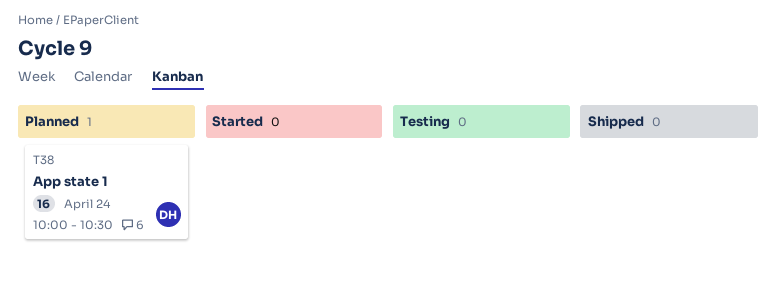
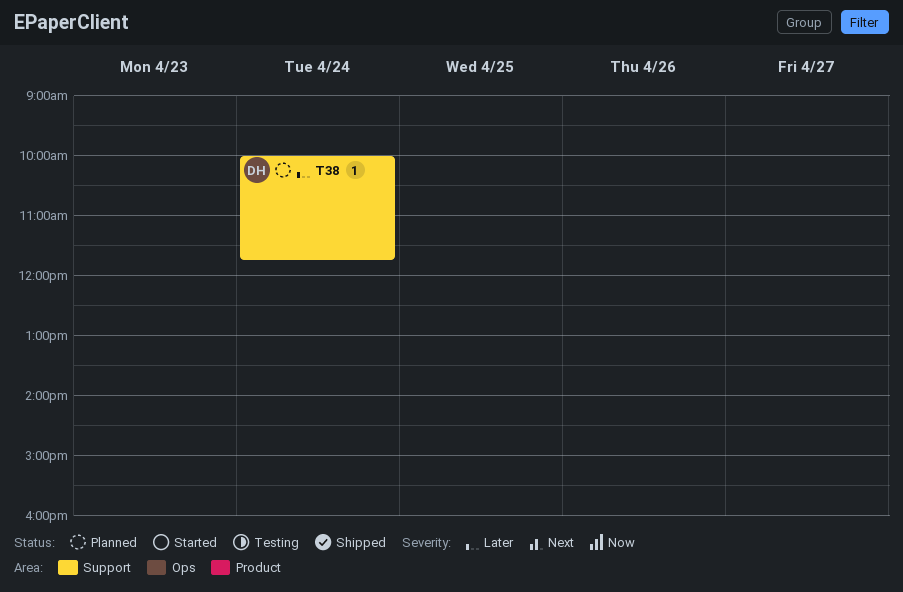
T38, estimate: 16 -> 1
T38, ends: 10:30 -> 11:45

